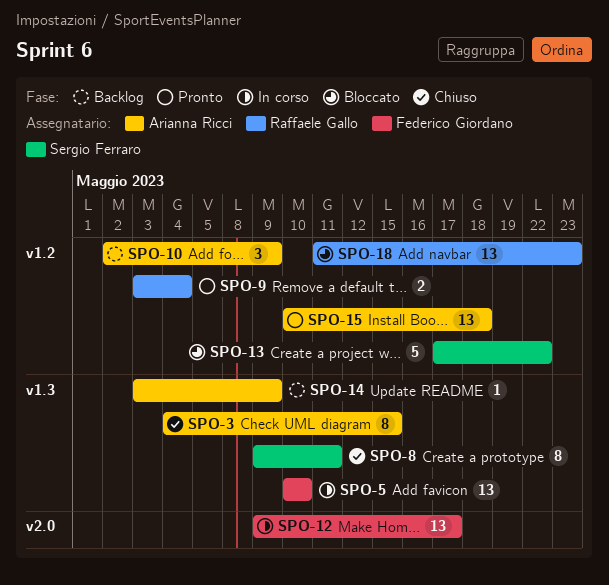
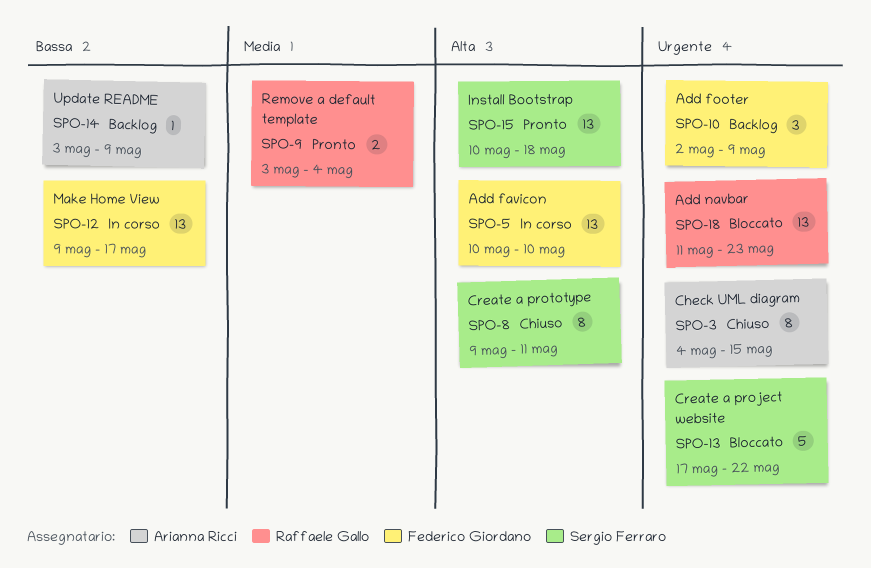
SPO-10, owner: Arianna Ricci -> Federico Giordano
SPO-15, owner: Arianna Ricci -> Sergio Ferraro

